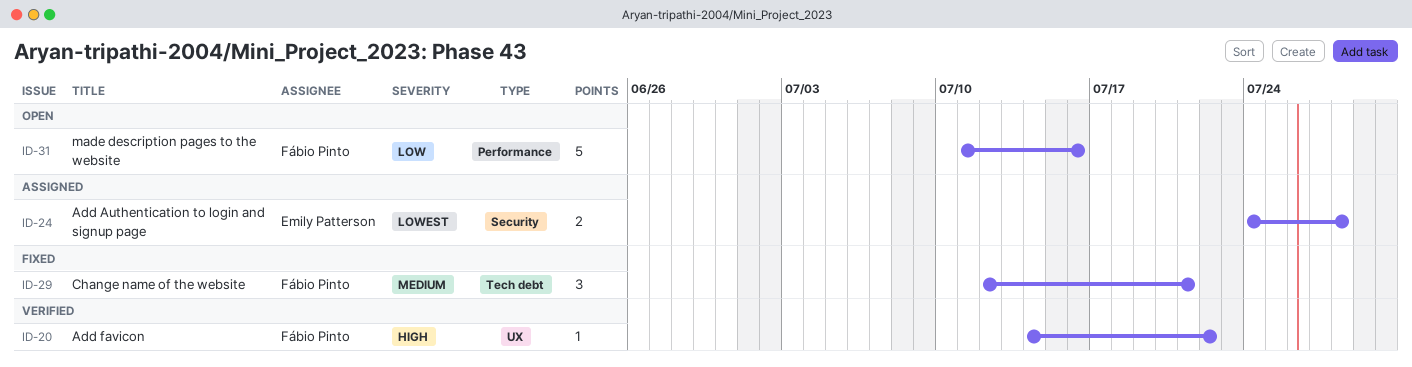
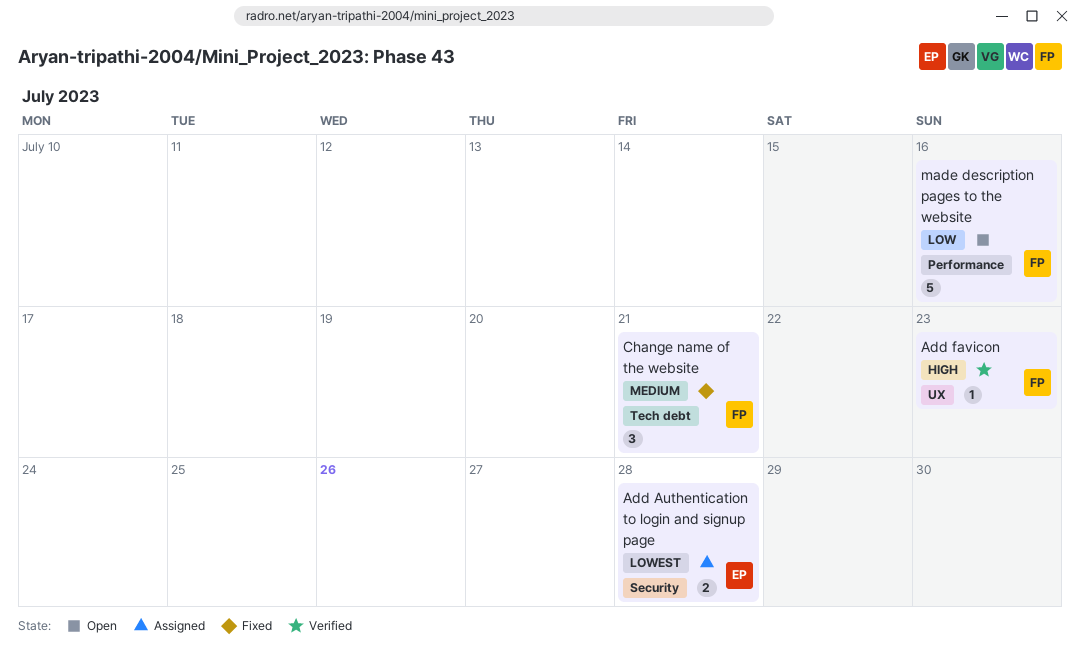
Add favicon, due: Jul 22 -> Jul 23

